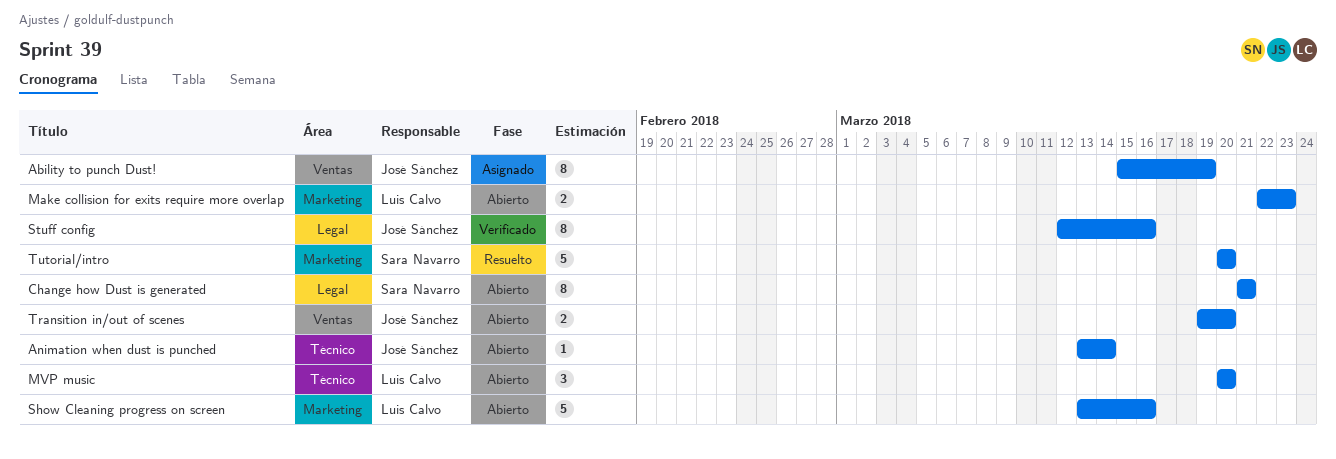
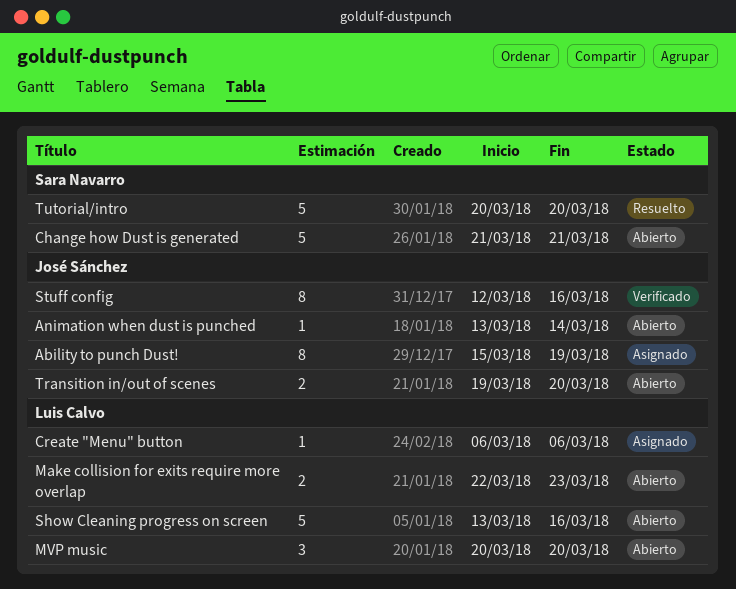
Change how Dust is generated, estimate: 8 -> 5
Create "Menu" button: none -> present

